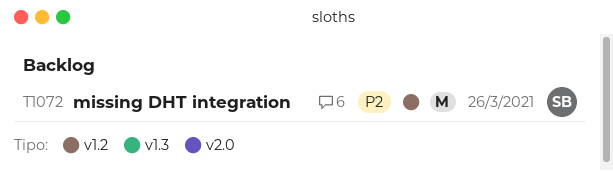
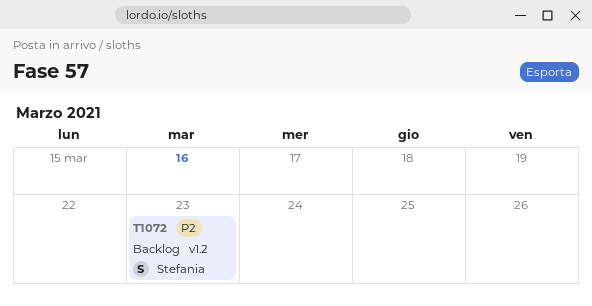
T1072, estimate: M -> S
T1072, due: Mar 26 -> Mar 23

